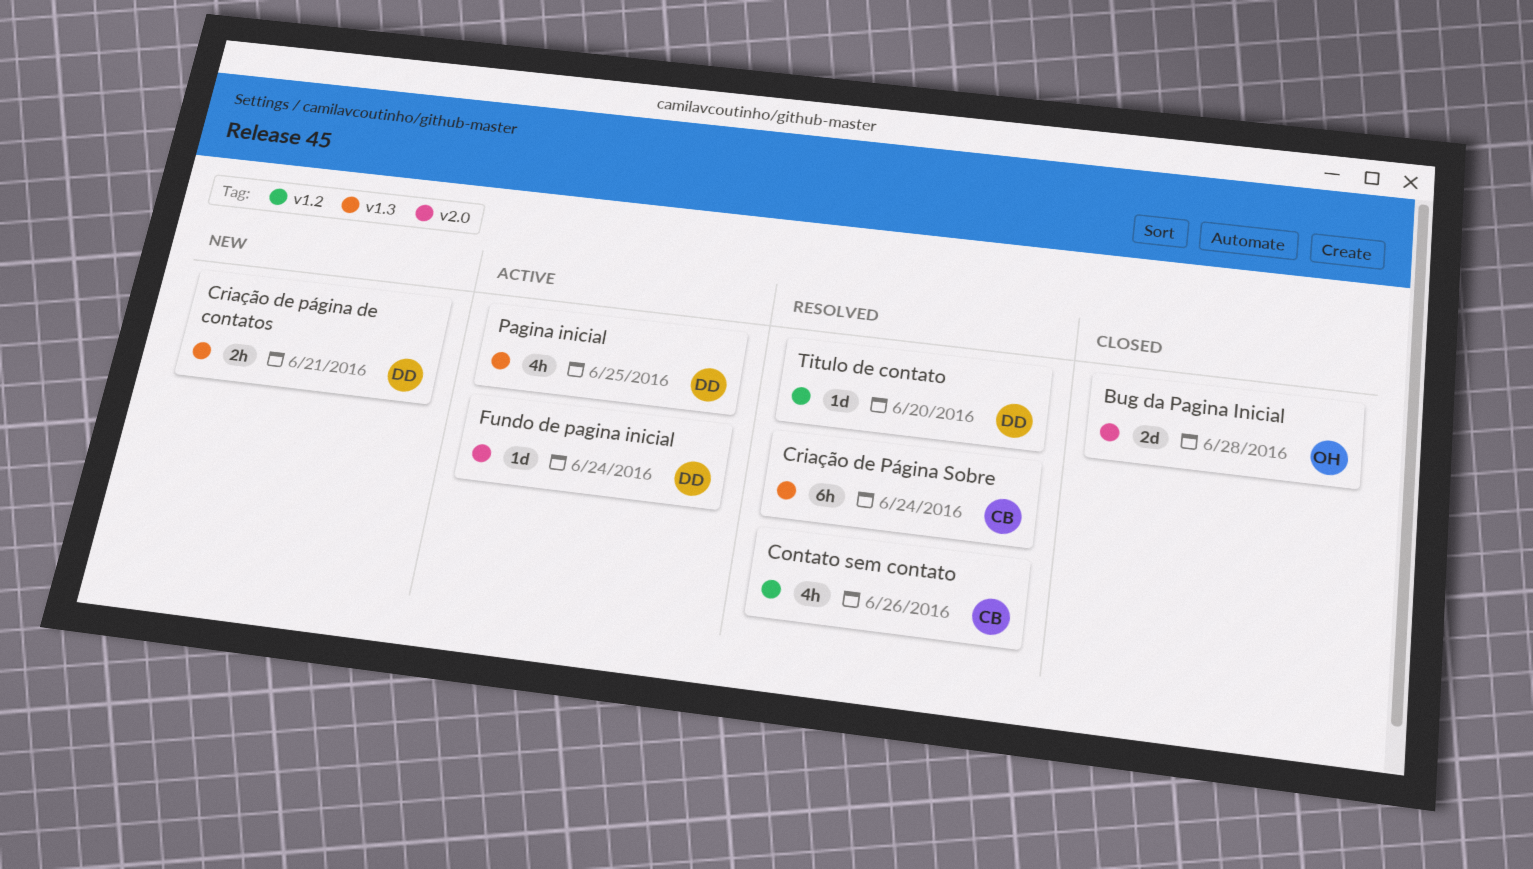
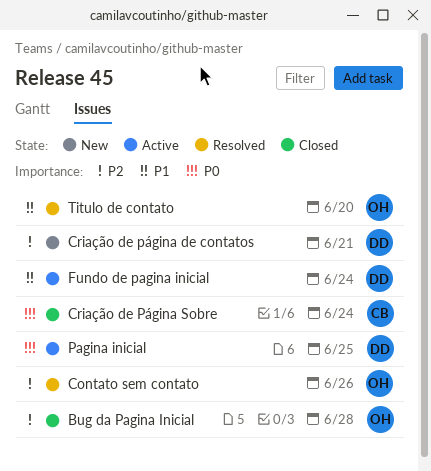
Contato sem contato, owner: CB -> OH
Criação de Página Sobre, status: Resolved -> Closed
Titulo de contato, owner: DD -> OH

